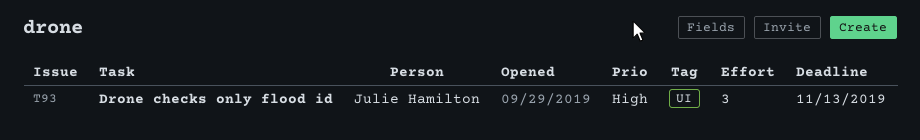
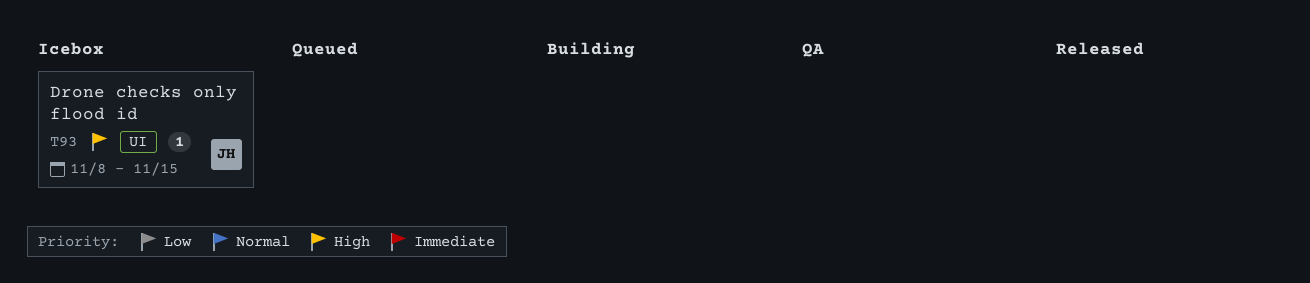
T93, estimate: 3 -> 1
T93, due: Nov 13 -> Nov 15

